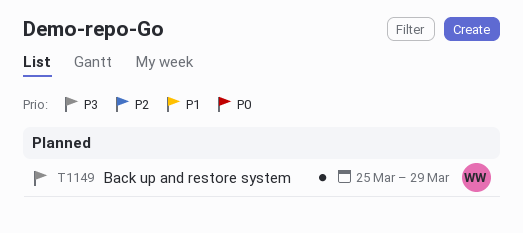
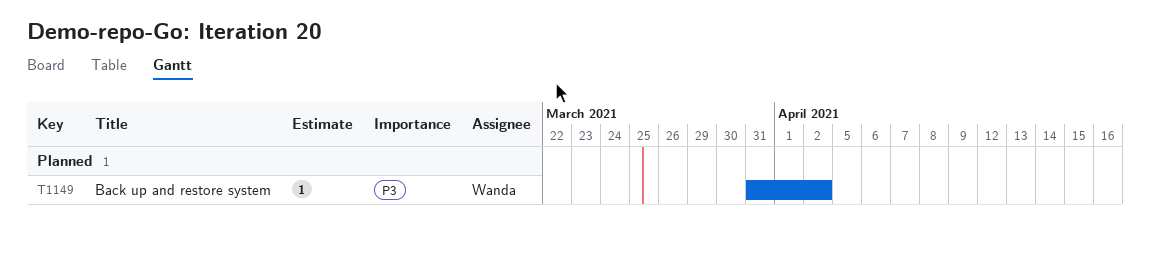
T1149, start: Mar 25 -> Mar 31
T1149, due: Mar 29 -> Apr 2

